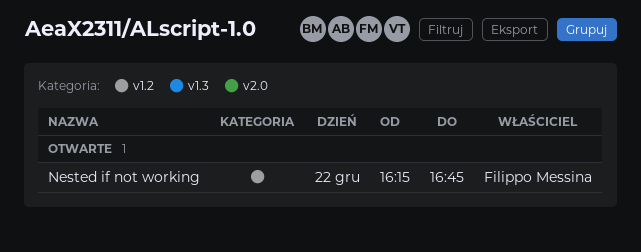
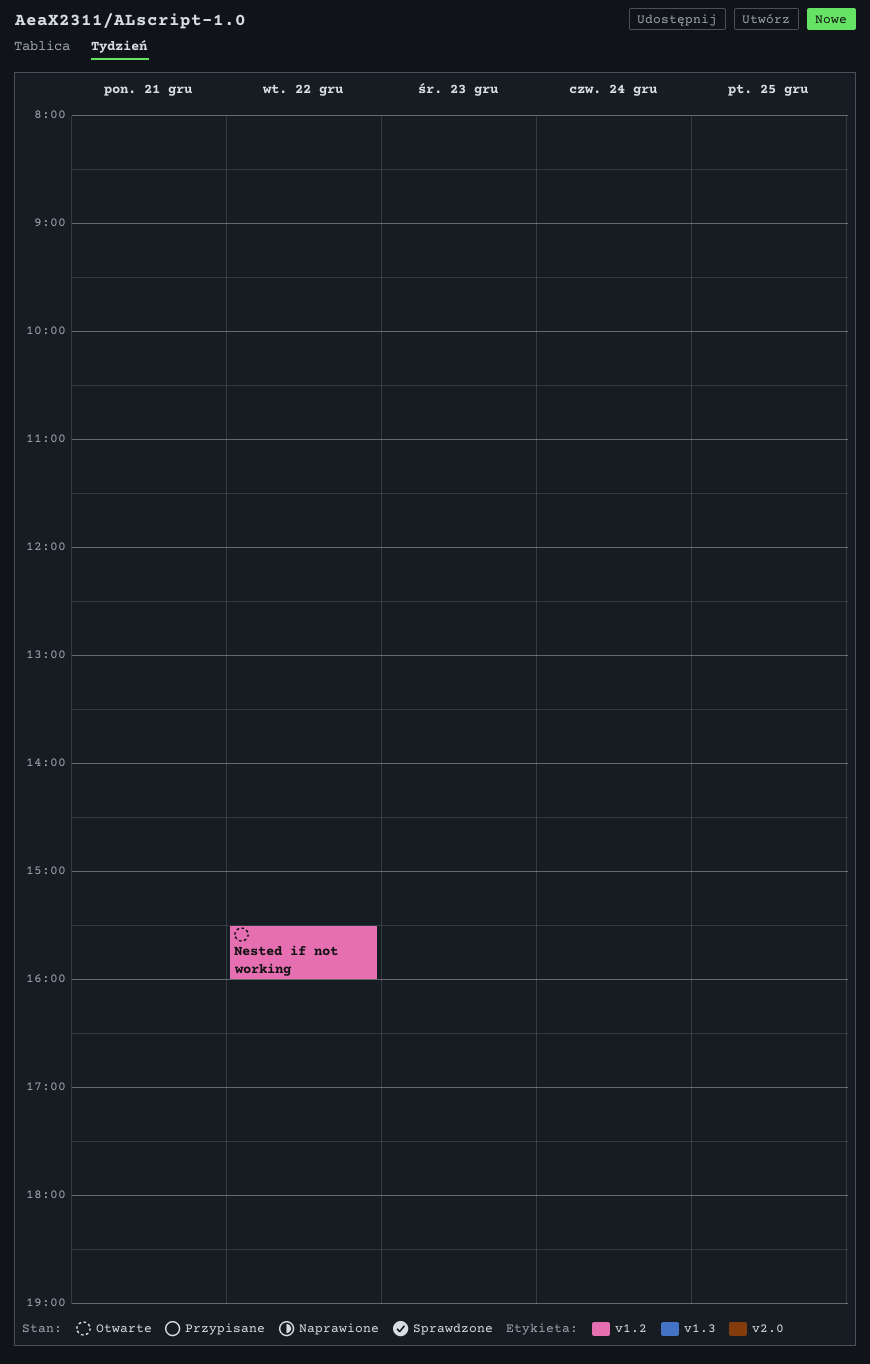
Nested if not working, begins: 16:15 -> 15:30
Nested if not working, ends: 16:45 -> 16:00

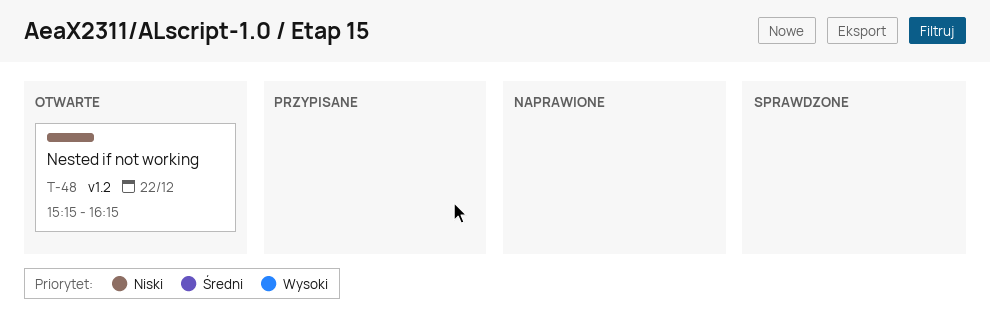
Nested if not working, begins: 15:30 -> 15:15
Nested if not working, ends: 16:00 -> 16:15

